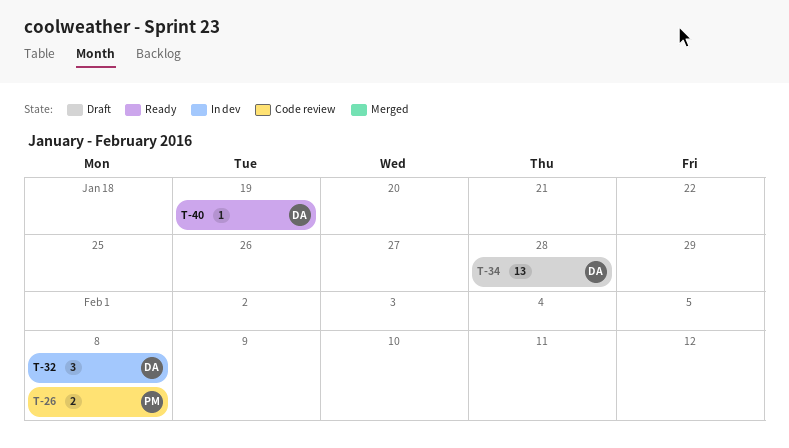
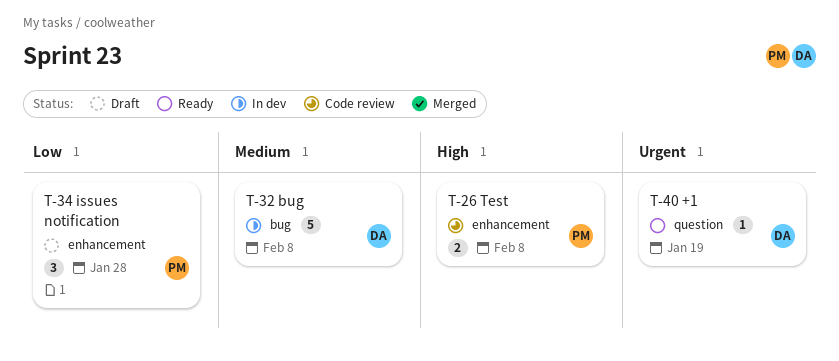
T-32, estimate: 3 -> 5
T-34, owner: DA -> PM
T-34, estimate: 13 -> 3

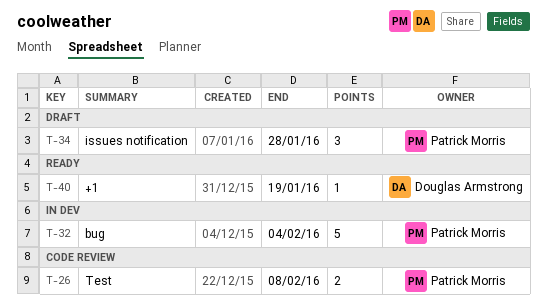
T-32, owner: Douglas Armstrong -> Patrick Morris
T-32, due: Feb 8 -> Feb 4

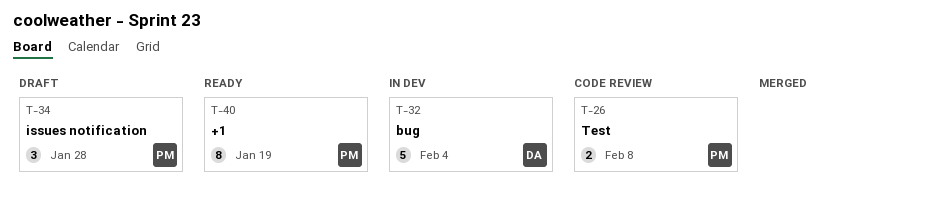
T-32, owner: Patrick Morris -> Douglas Armstrong
T-40, owner: Douglas Armstrong -> Patrick Morris
T-40, estimate: 1 -> 8

